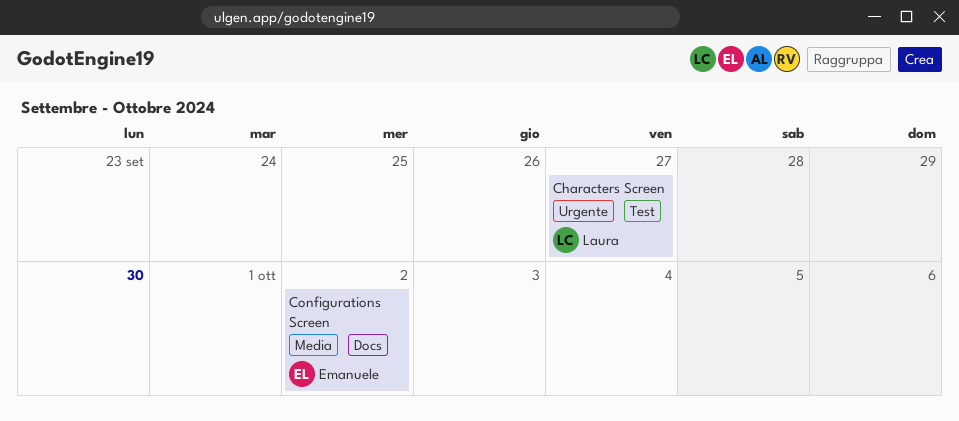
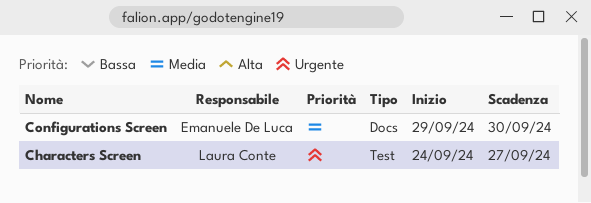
Configurations Screen, due: Oct 2 -> Sep 30

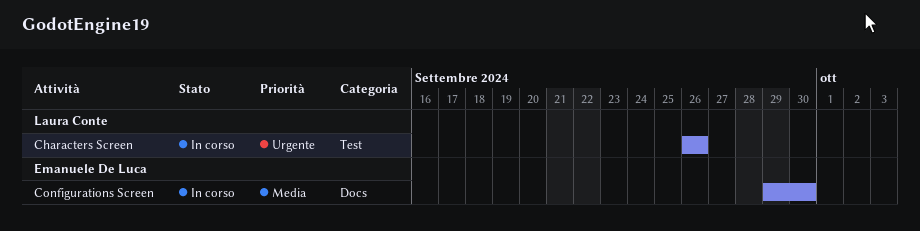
Characters Screen, start: Sep 24 -> Sep 26
Characters Screen, due: Sep 27 -> Sep 26

